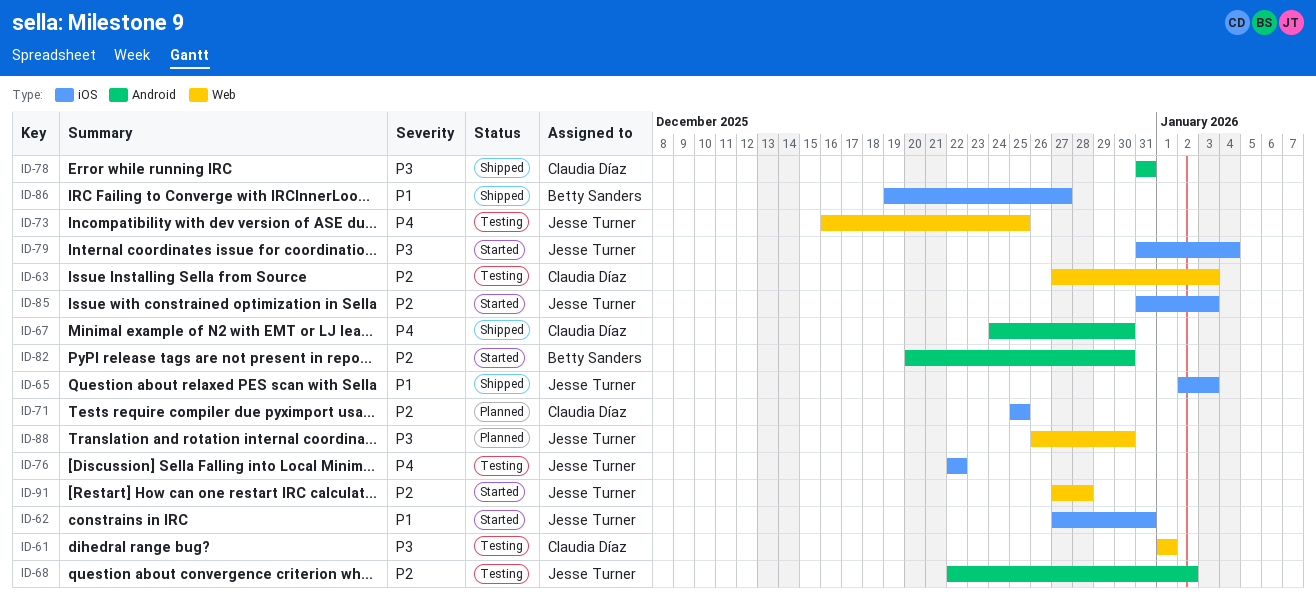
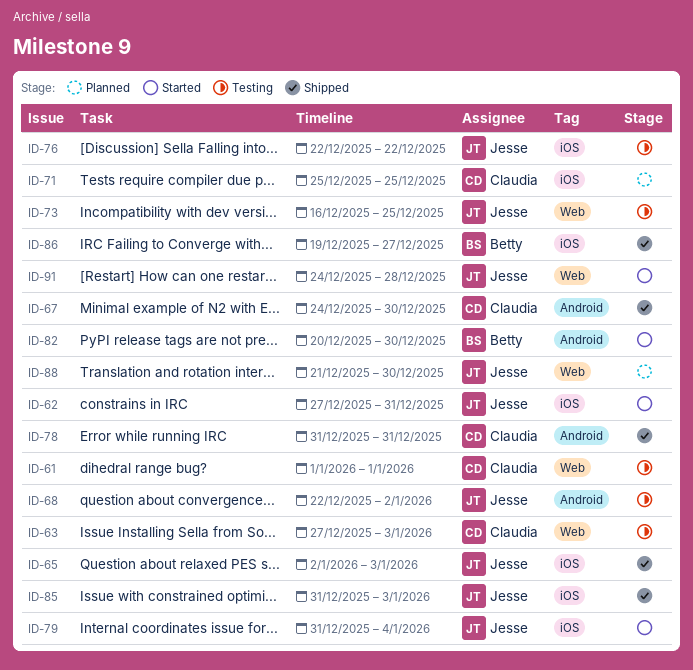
ID-85, status: Started -> Shipped
ID-88, start: Dec 26 -> Dec 21
ID-91, start: Dec 27 -> Dec 24

